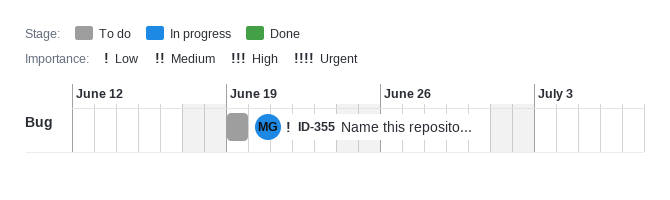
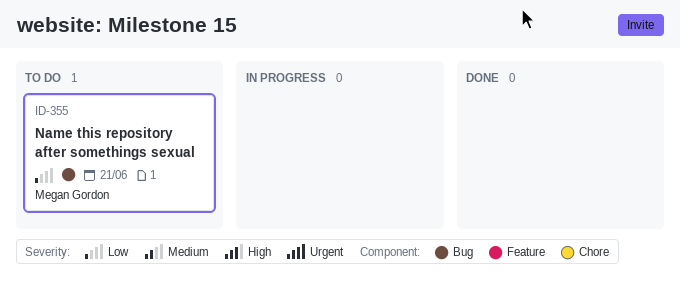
ID-355, due: Jun 19 -> Jun 21

